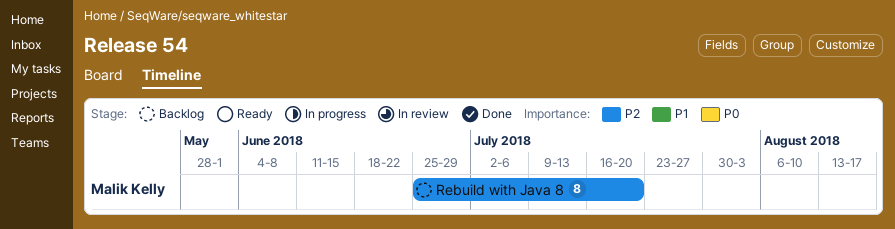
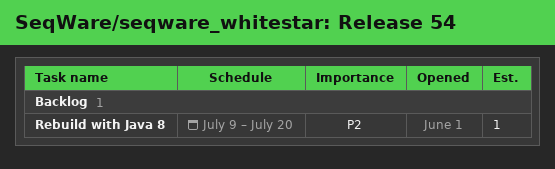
Rebuild with Java 8, estimate: 8 -> 1
Rebuild with Java 8, start: Jun 25 -> Jul 9

